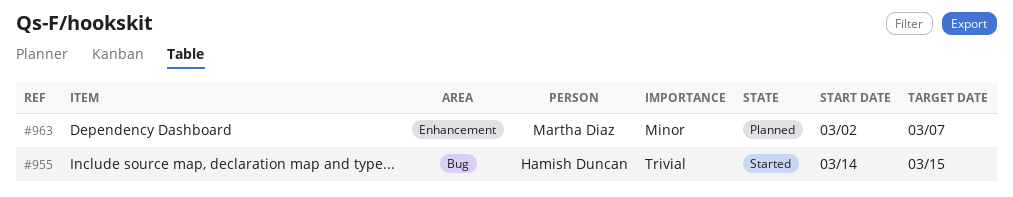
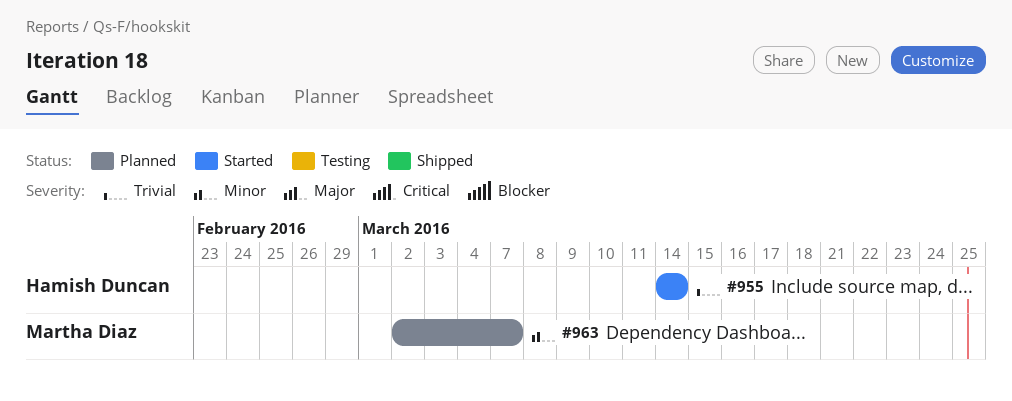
#955, due: Mar 15 -> Mar 14

